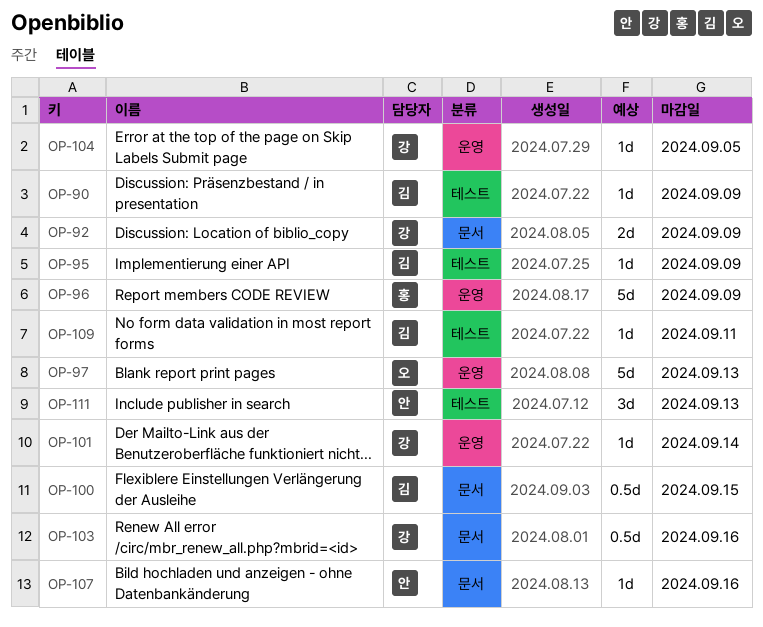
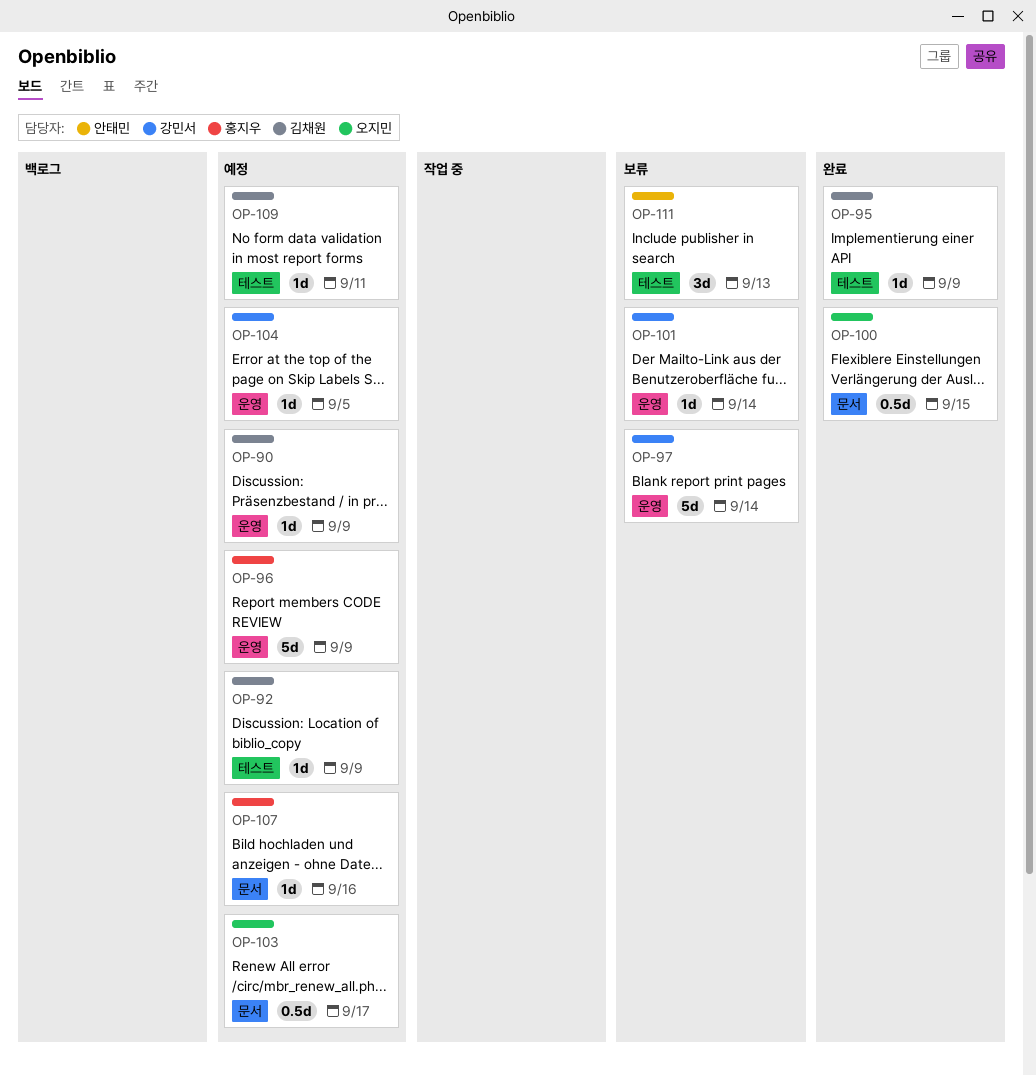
OP-90, label: 테스트 -> 운영
OP-92, owner: 강민서 -> 김채원
OP-92, label: 문서 -> 테스트
OP-92, estimate: 2d -> 1d
OP-97, owner: 오지민 -> 강민서
OP-97, due: Sep 13 -> Sep 14
OP-100, owner: 김채원 -> 오지민
OP-103, owner: 강민서 -> 오지민
OP-103, due: Sep 16 -> Sep 17
OP-107, owner: 안태민 -> 홍지우

